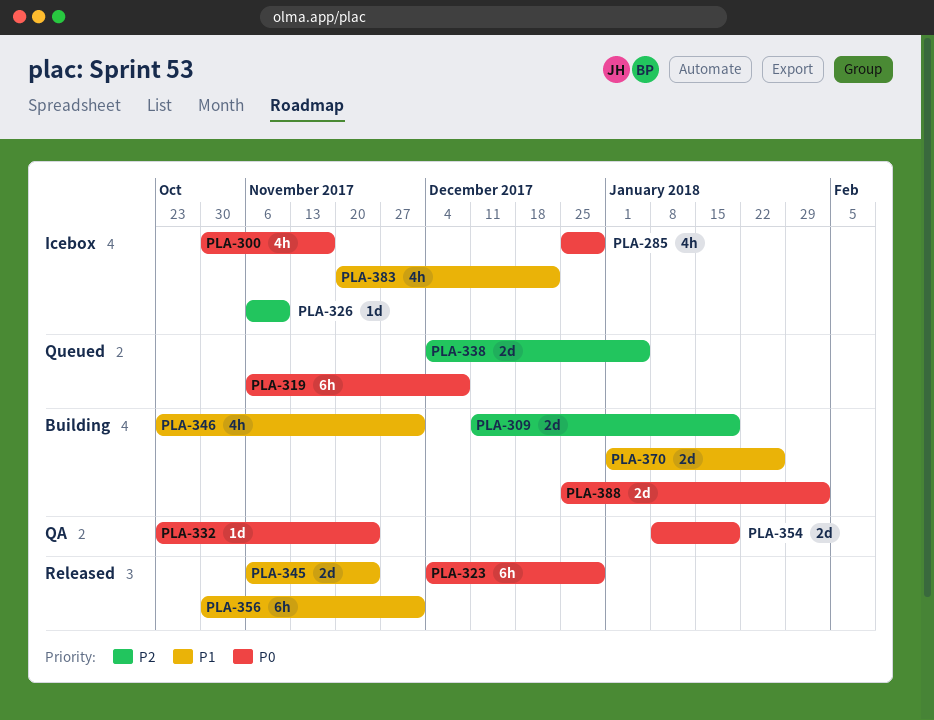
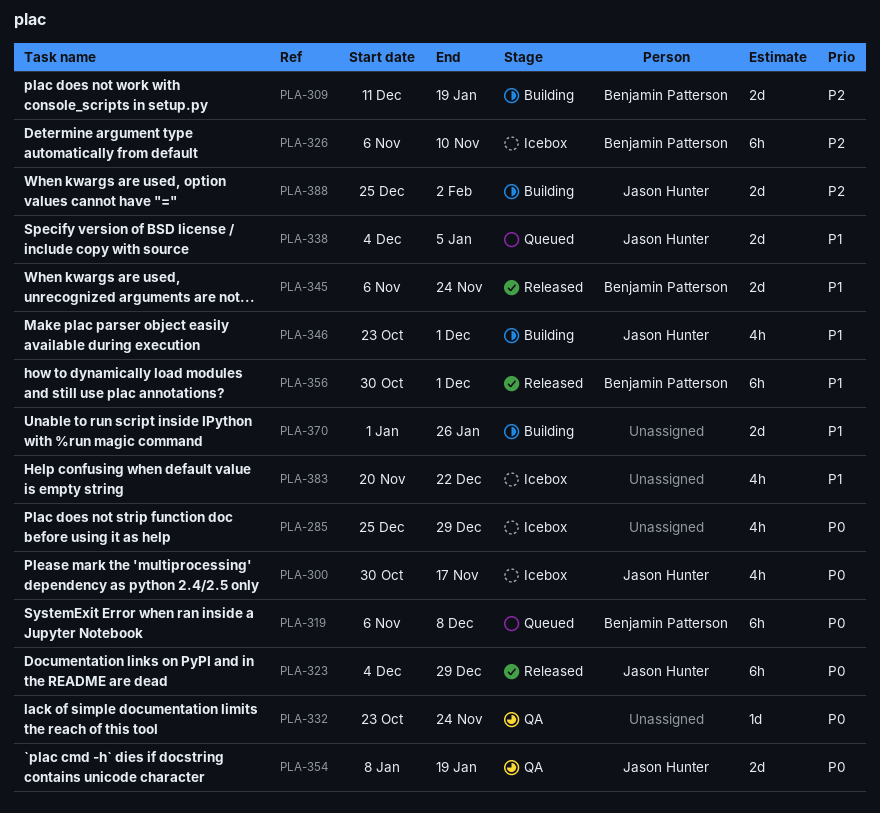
PLA-326, estimate: 1d -> 6h
PLA-338, priority: P2 -> P1
PLA-388, priority: P0 -> P2

